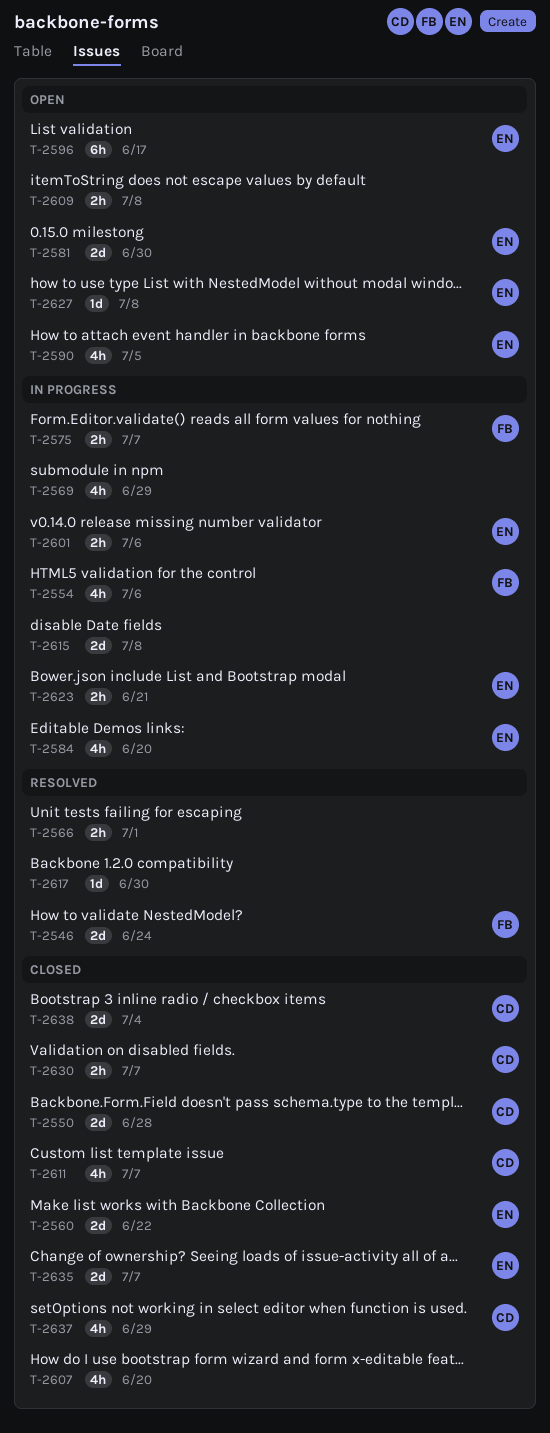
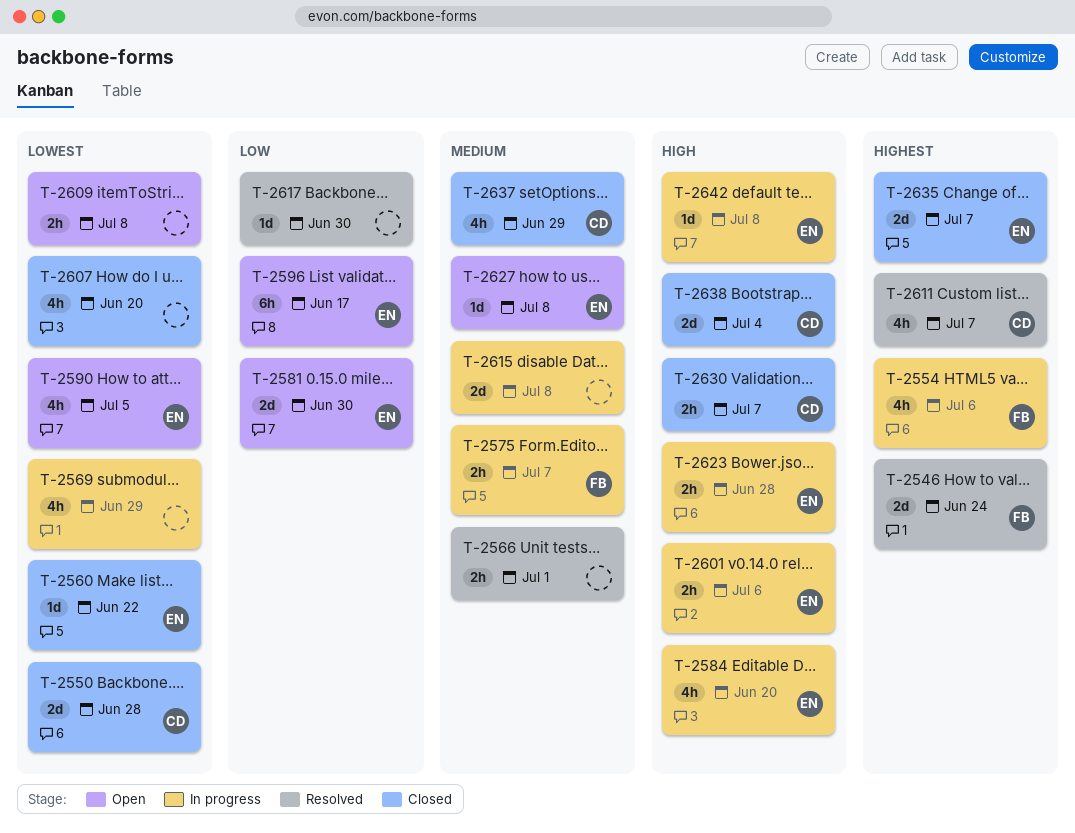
T-2560, estimate: 2d -> 1d
T-2611, status: Closed -> Resolved
T-2623, due: Jun 21 -> Jun 28
T-2642: none -> present

